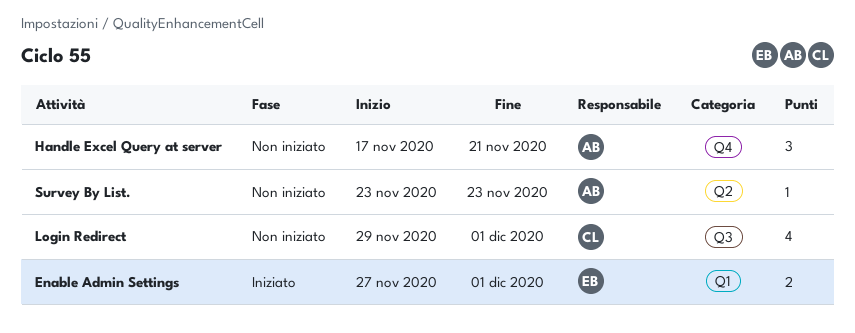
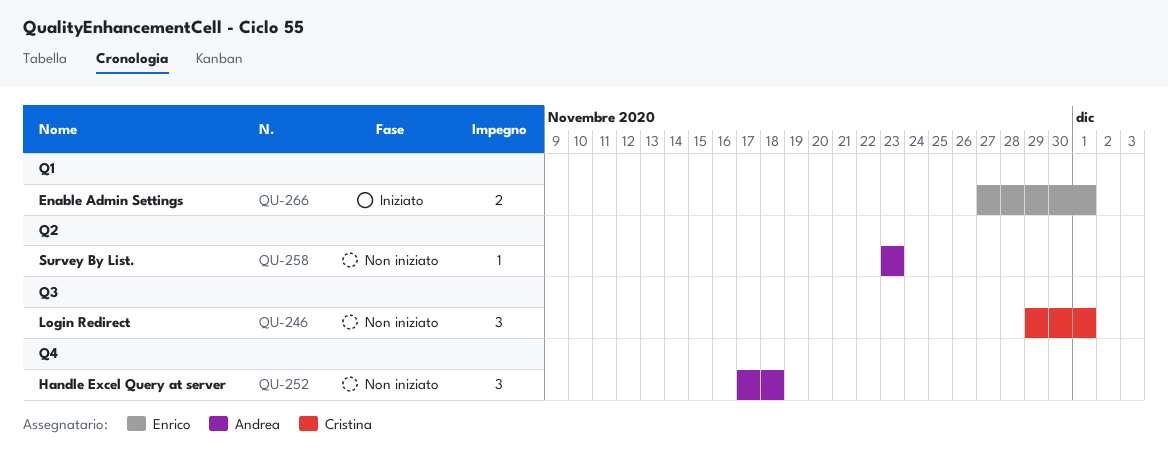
Handle Excel Query at server, due: Nov 21 -> Nov 18
Login Redirect, estimate: 4 -> 3

